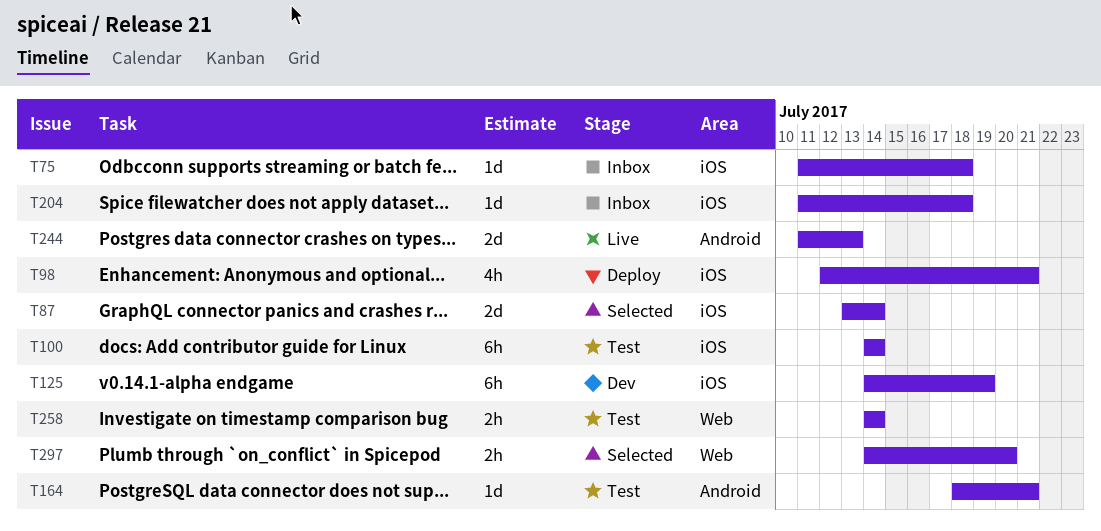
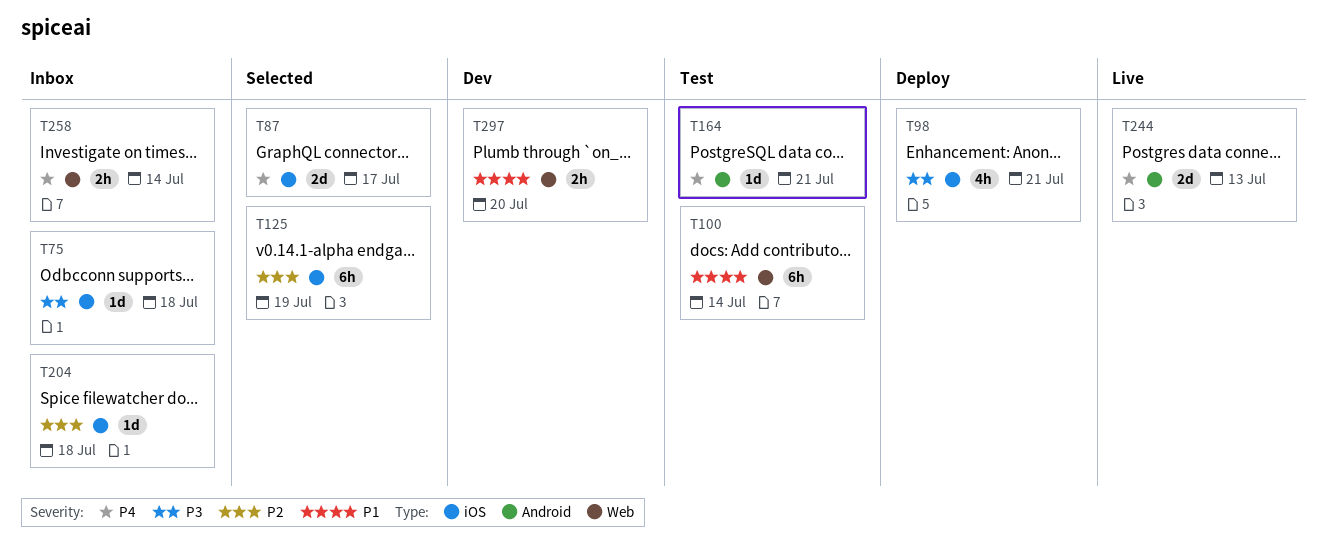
T87, due: Jul 14 -> Jul 17
T100, label: iOS -> Web
T125, status: Dev -> Selected
T258, status: Test -> Inbox
T297, status: Selected -> Dev

